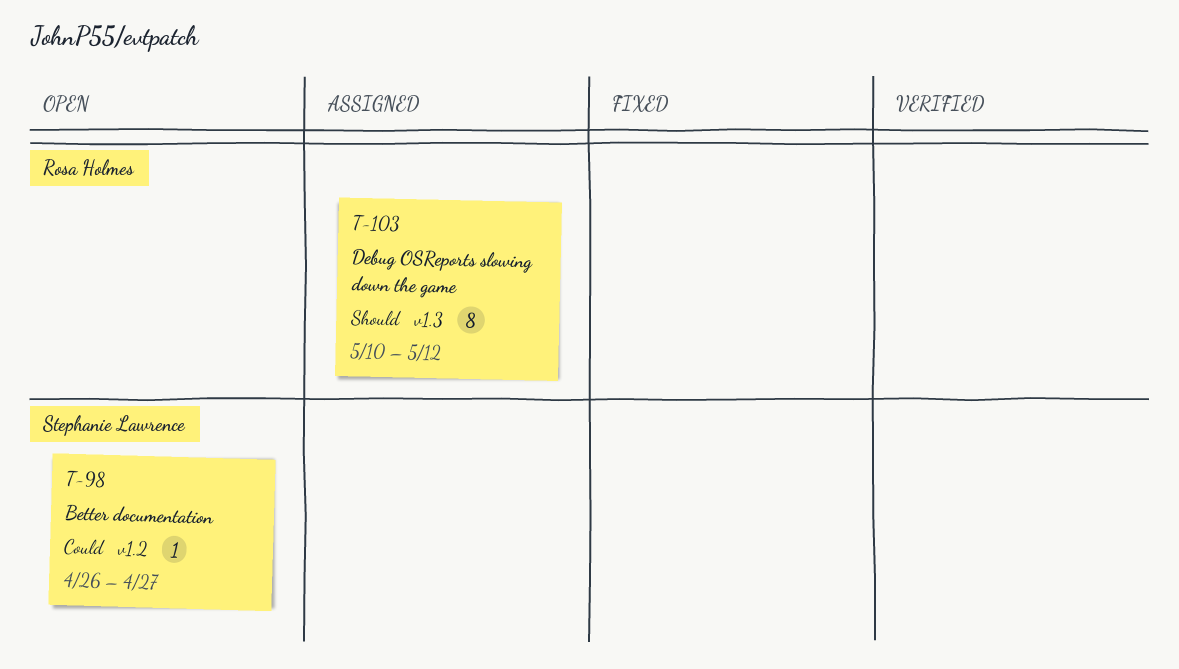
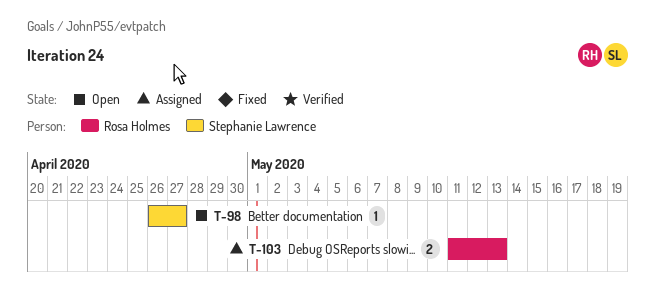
T-103, estimate: 8 -> 2
T-103, start: May 10 -> May 11
T-103, due: May 12 -> May 13

